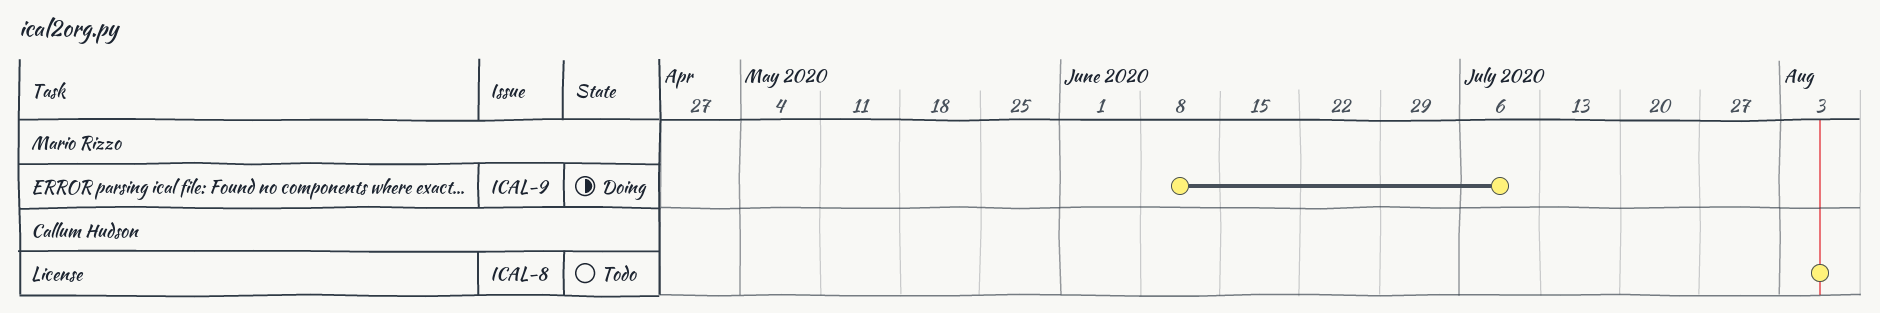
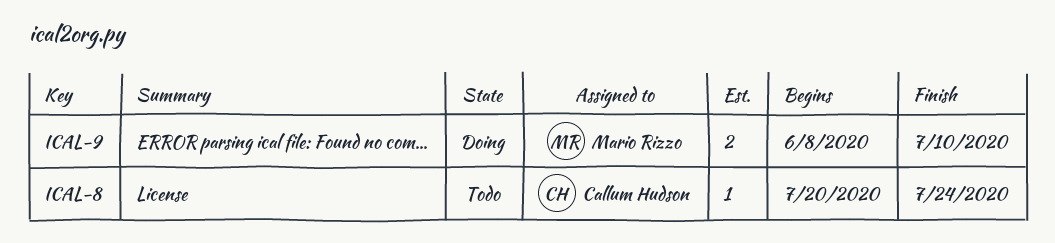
ICAL-8, start: Aug 3 -> Jul 20
ICAL-8, due: Aug 7 -> Jul 24

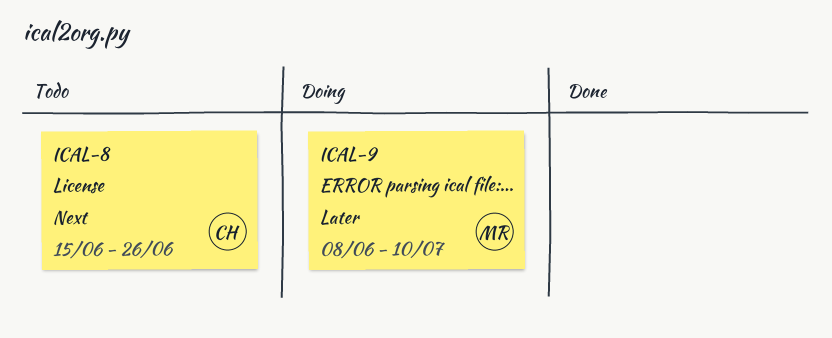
ICAL-8, start: Jul 20 -> Jun 15
ICAL-8, due: Jul 24 -> Jun 26

